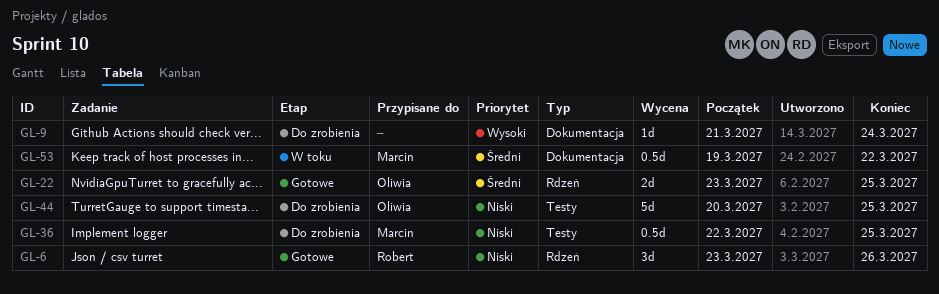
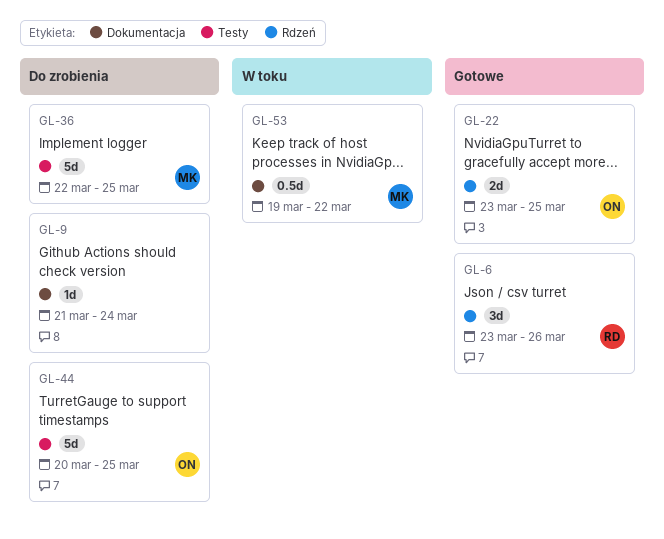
GL-36, estimate: 0.5d -> 5d

